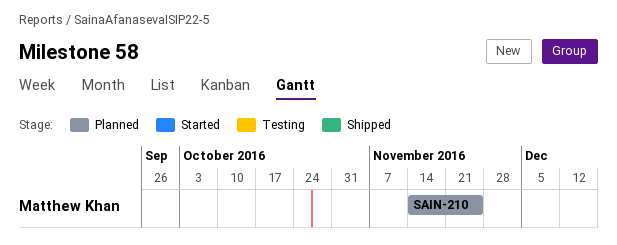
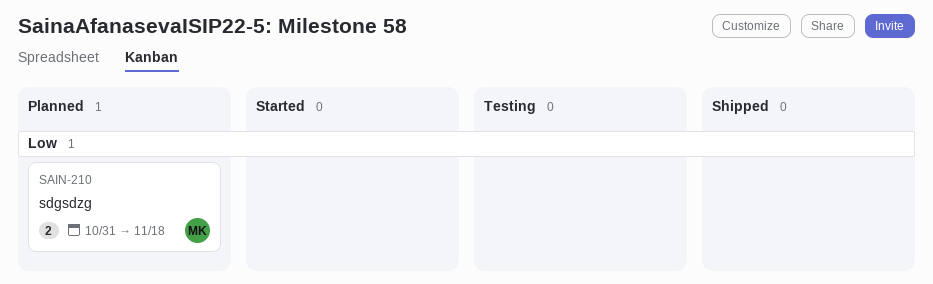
SAIN-210, start: Nov 14 -> Oct 31
SAIN-210, due: Nov 25 -> Nov 18

